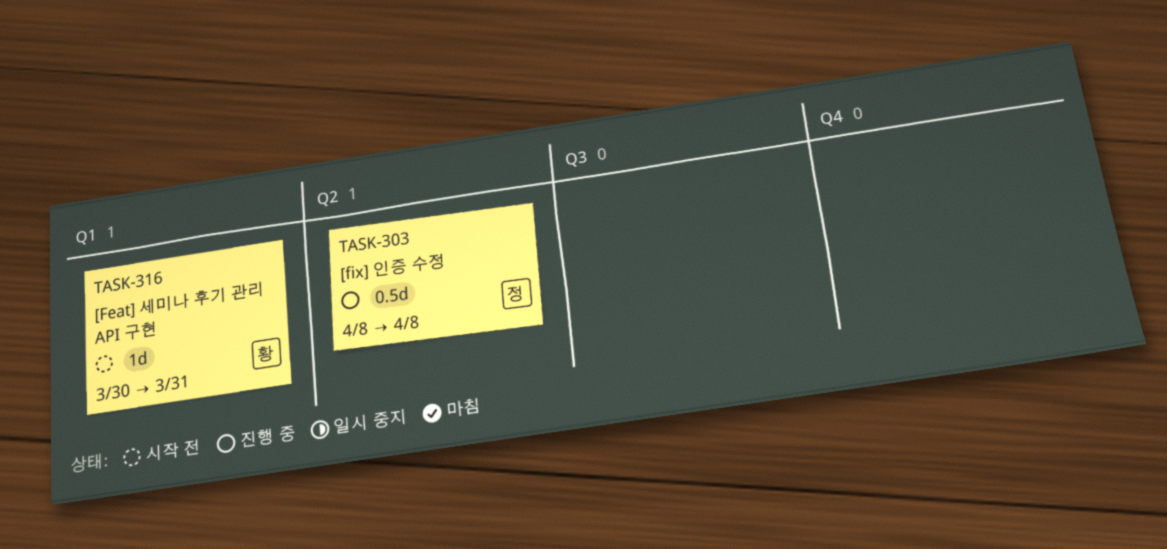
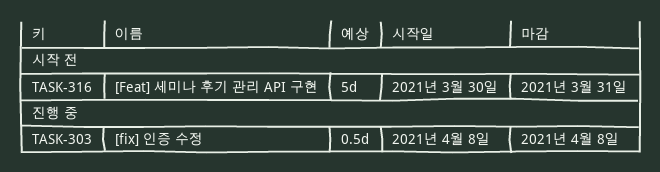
TASK-316, estimate: 1d -> 5d

